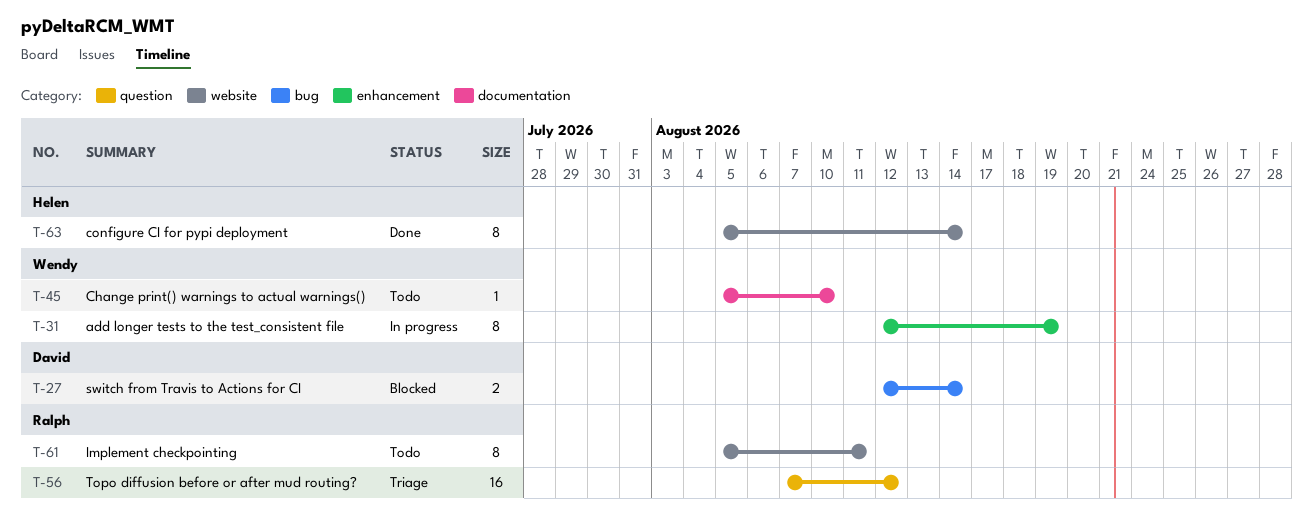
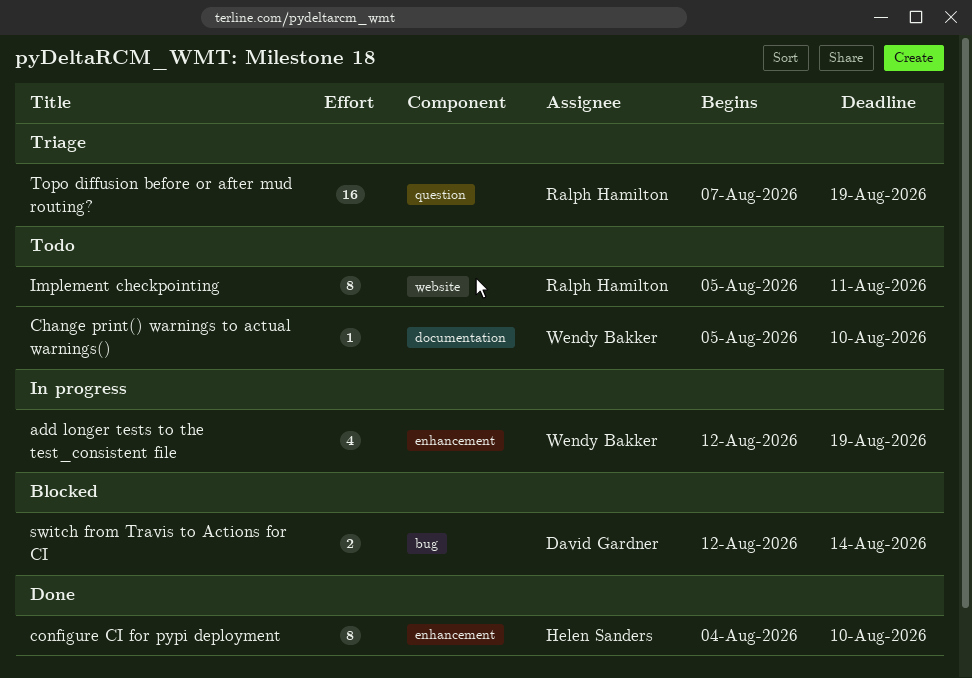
add longer tests to the test_consistent file, estimate: 8 -> 4
configure CI for pypi deployment, label: website -> enhancement
configure CI for pypi deployment, start: Aug 5 -> Aug 4
configure CI for pypi deployment, due: Aug 14 -> Aug 10
Topo diffusion before or after mud routing?, due: Aug 12 -> Aug 19

